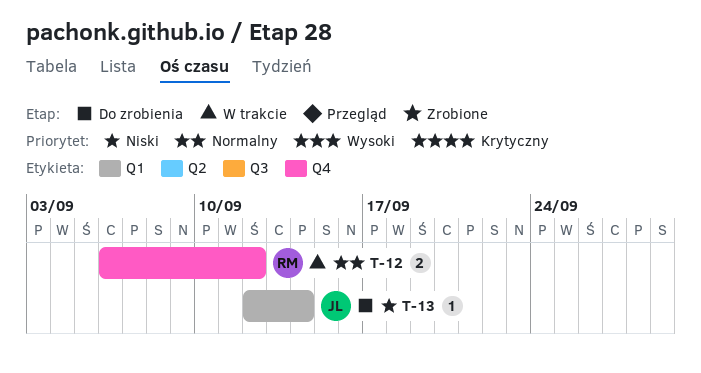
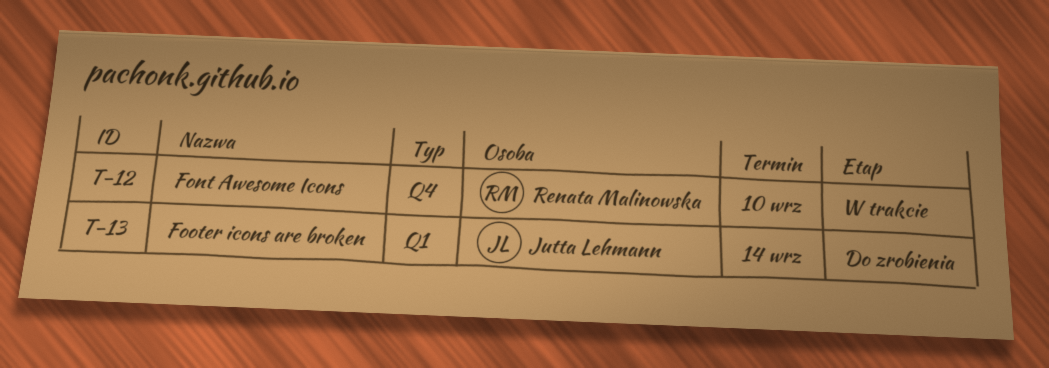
T-12, due: Sep 12 -> Sep 10

